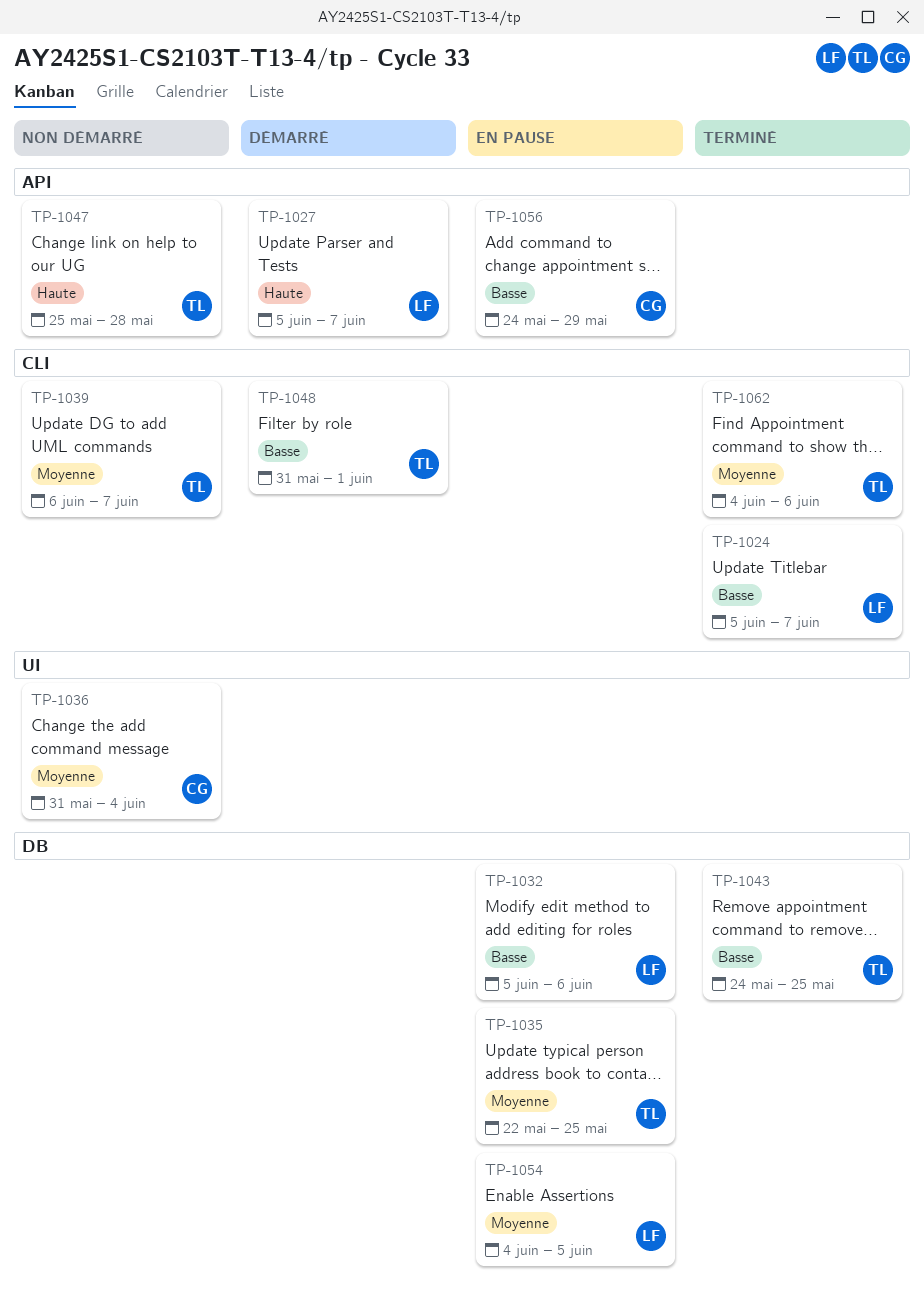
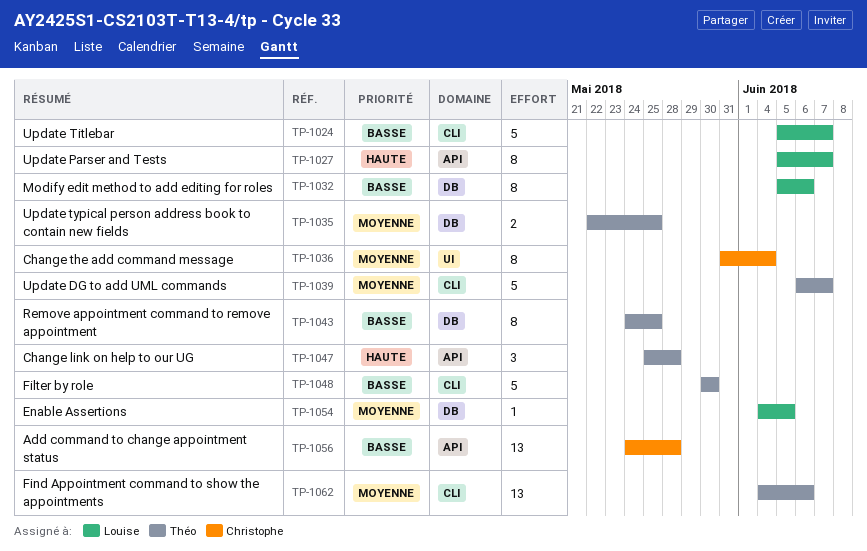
TP-1048, start: May 31 -> May 30
TP-1048, due: Jun 1 -> May 30
TP-1056, due: May 29 -> May 28

